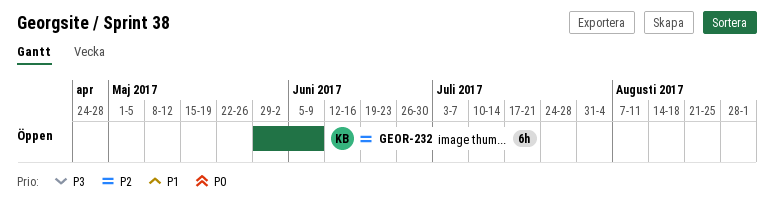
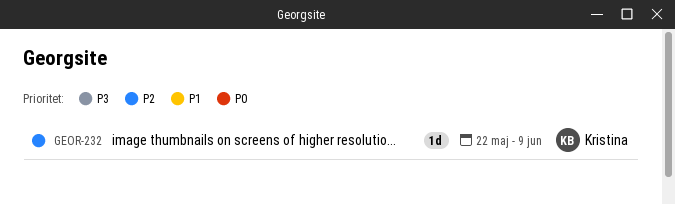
GEOR-232, estimate: 6h -> 1d
GEOR-232, start: May 29 -> May 22

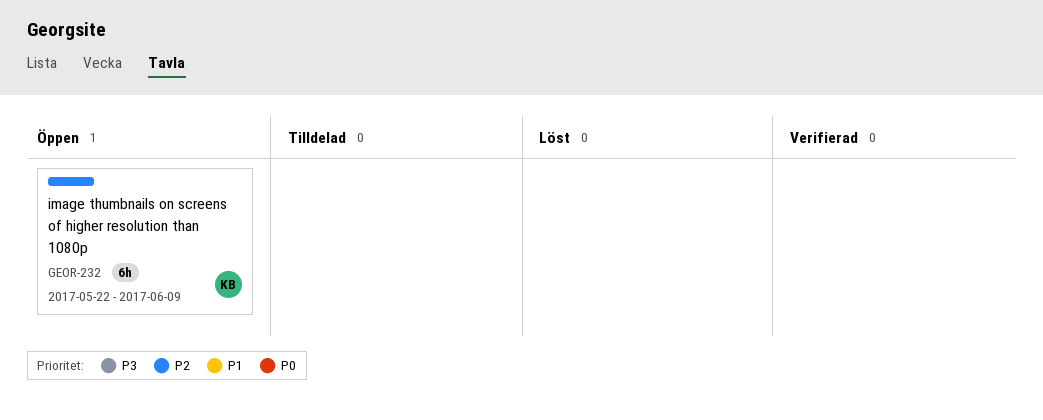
GEOR-232, estimate: 1d -> 6h

